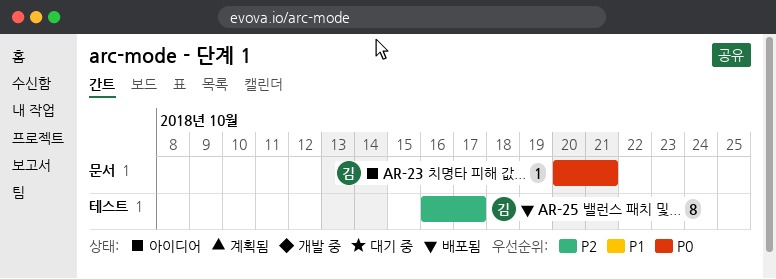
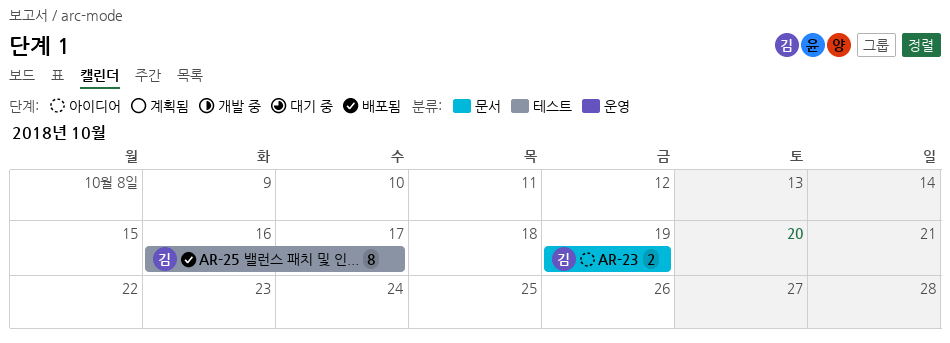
AR-23, estimate: 1 -> 2
AR-23, start: Oct 20 -> Oct 19
AR-23, due: Oct 21 -> Oct 19

